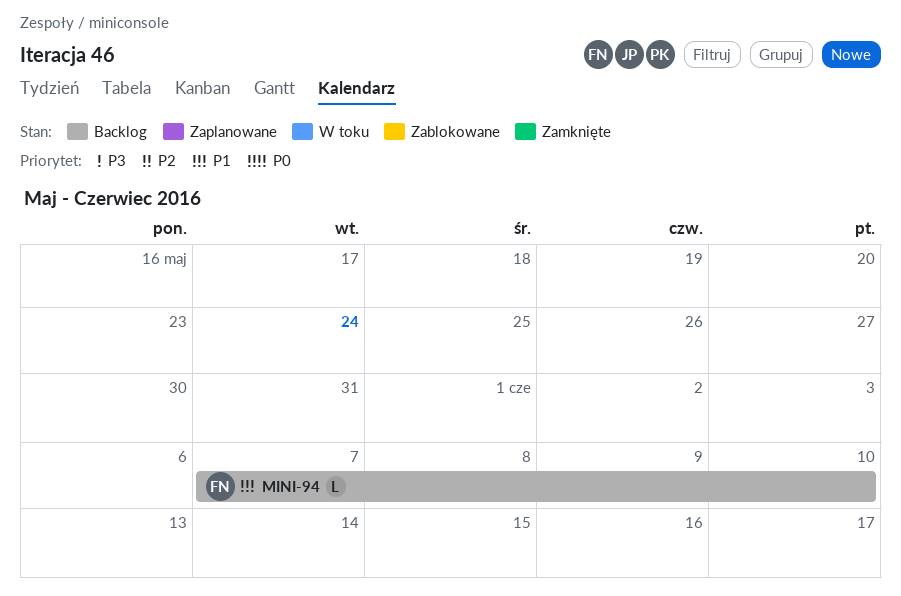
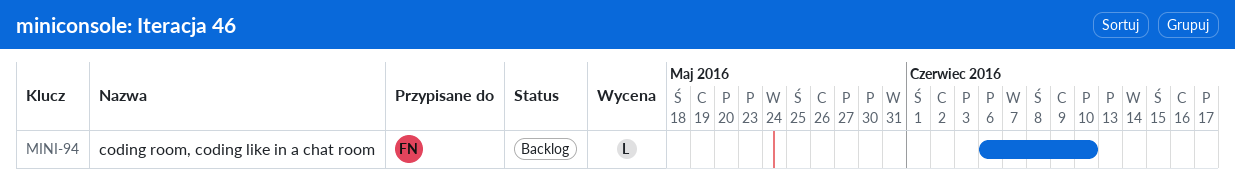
MINI-94, start: Jun 7 -> Jun 6

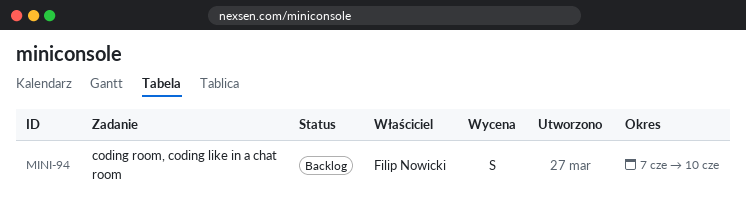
MINI-94, estimate: L -> S
MINI-94, start: Jun 6 -> Jun 7

